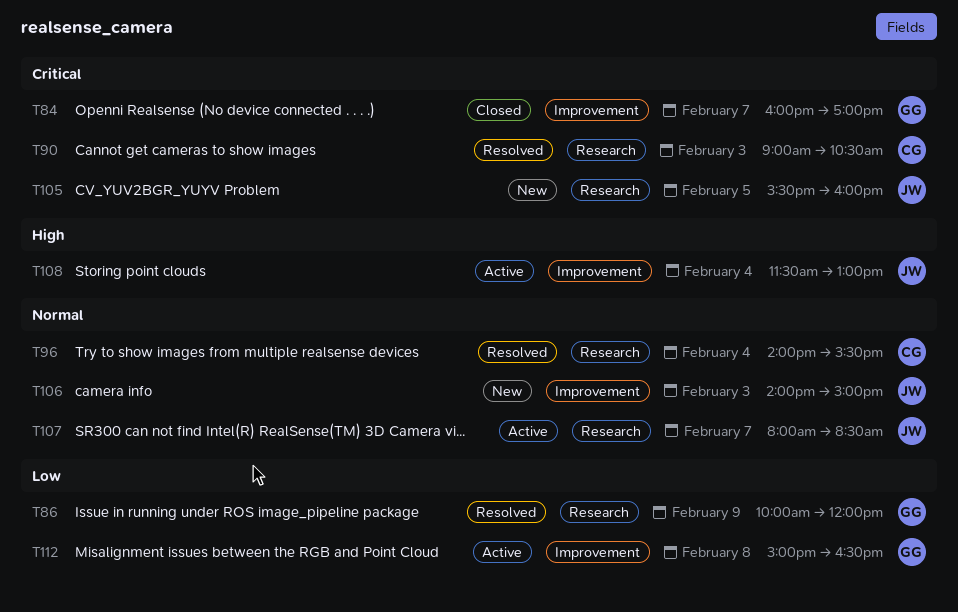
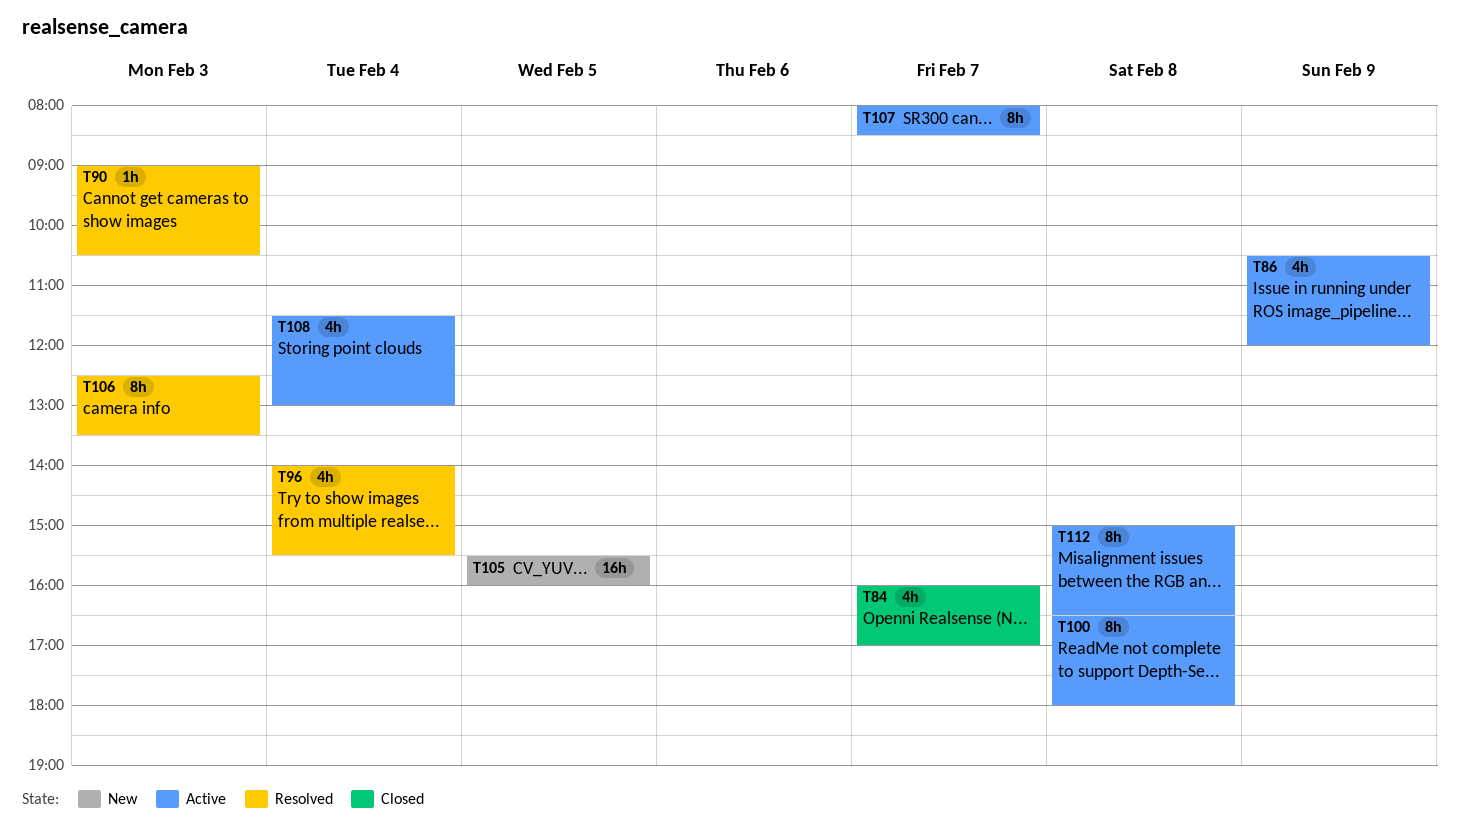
T86, status: Resolved -> Active
T86, begins: 10:00 -> 10:30
T100: none -> present
T106, status: New -> Resolved
T106, begins: 14:00 -> 12:30
T106, ends: 15:00 -> 13:30

